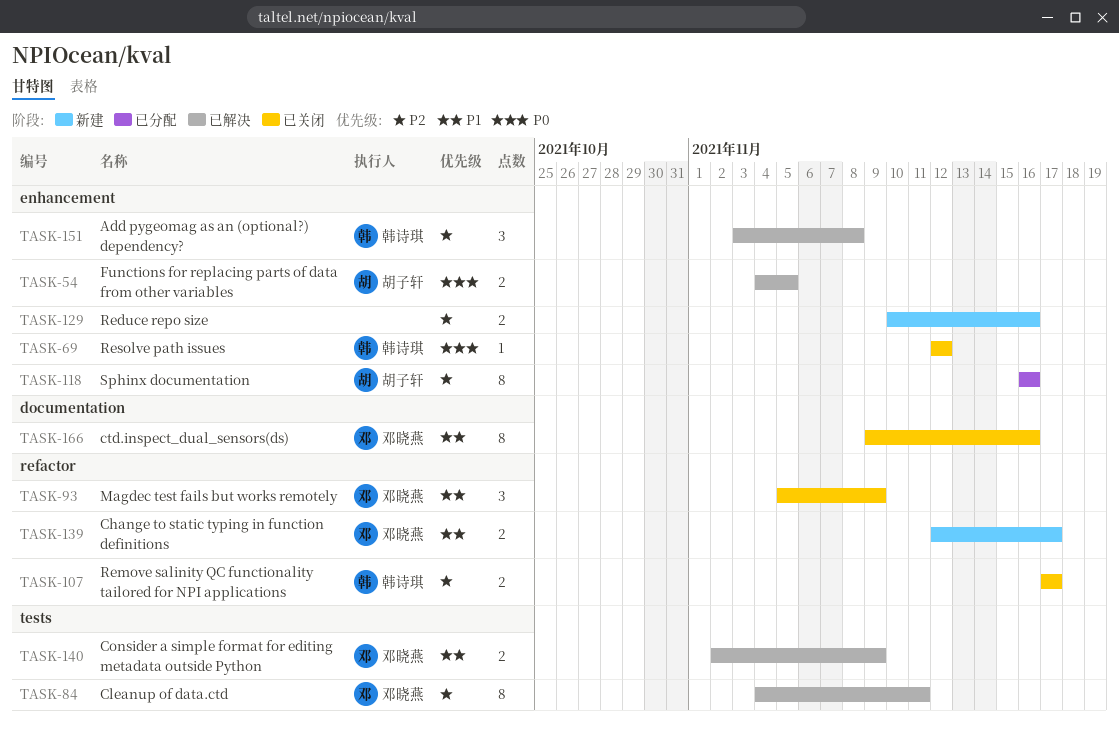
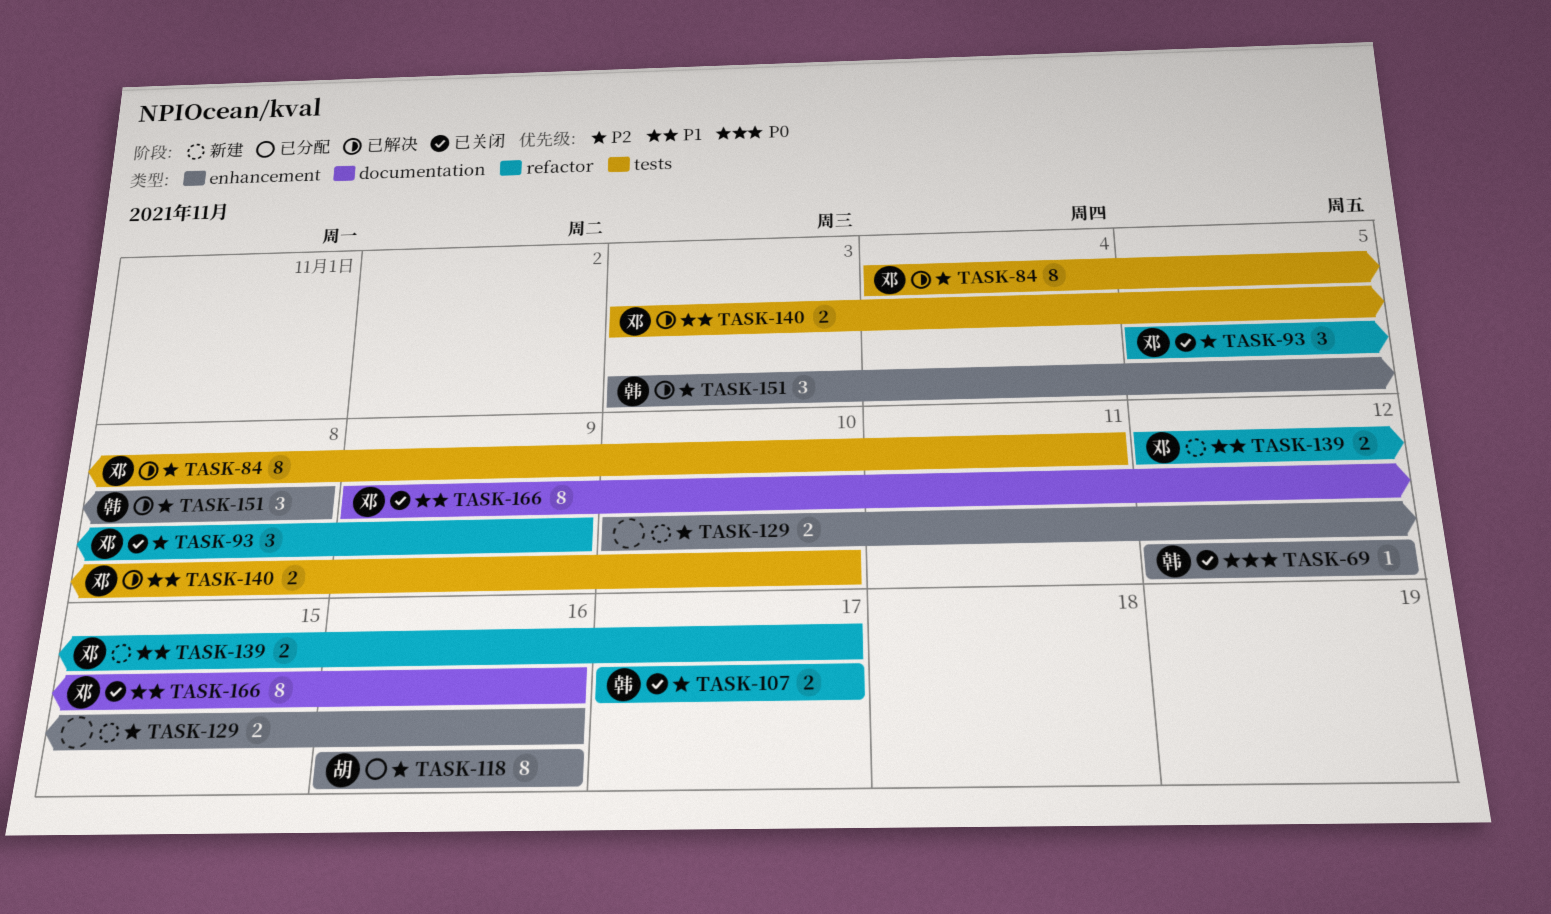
TASK-54: present -> none
TASK-93, priority: P1 -> P2
TASK-140, start: Nov 2 -> Nov 3
TASK-140, due: Nov 9 -> Nov 10

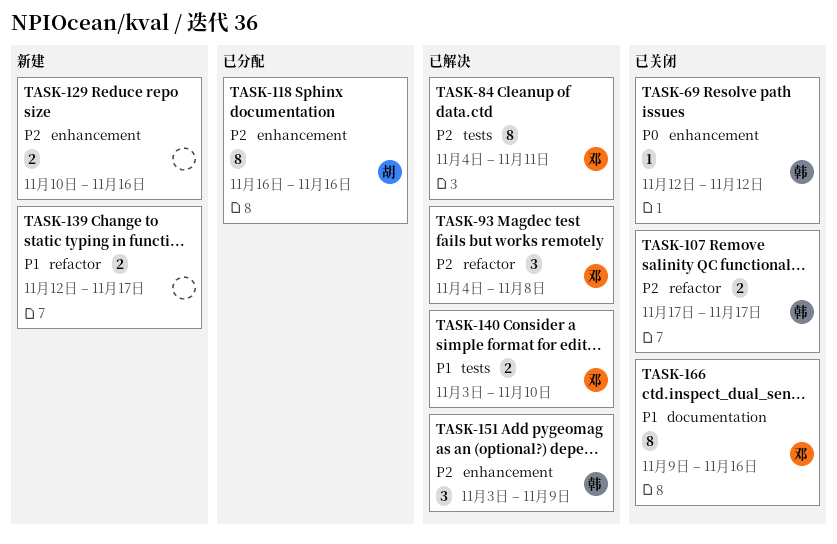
TASK-93, status: 已关闭 -> 已解决
TASK-93, start: Nov 5 -> Nov 4
TASK-93, due: Nov 9 -> Nov 8
TASK-139, owner: 邓 -> none
TASK-151, due: Nov 8 -> Nov 9

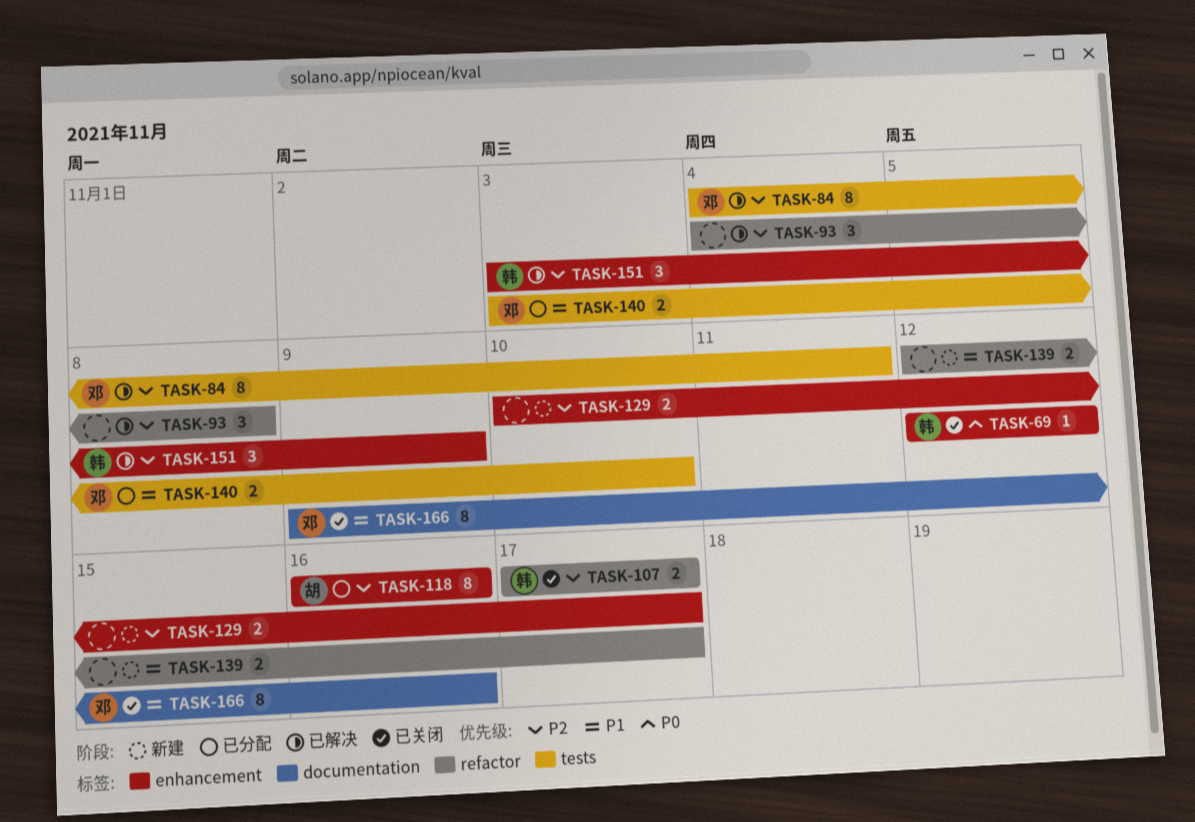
TASK-93, owner: 邓 -> none
TASK-129, due: Nov 16 -> Nov 17
TASK-140, status: 已解决 -> 已分配

